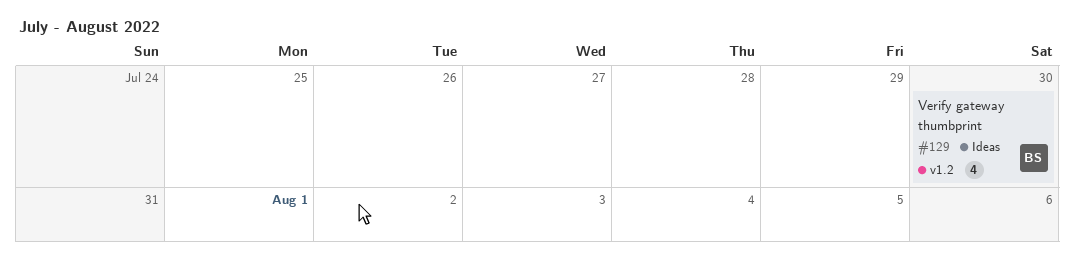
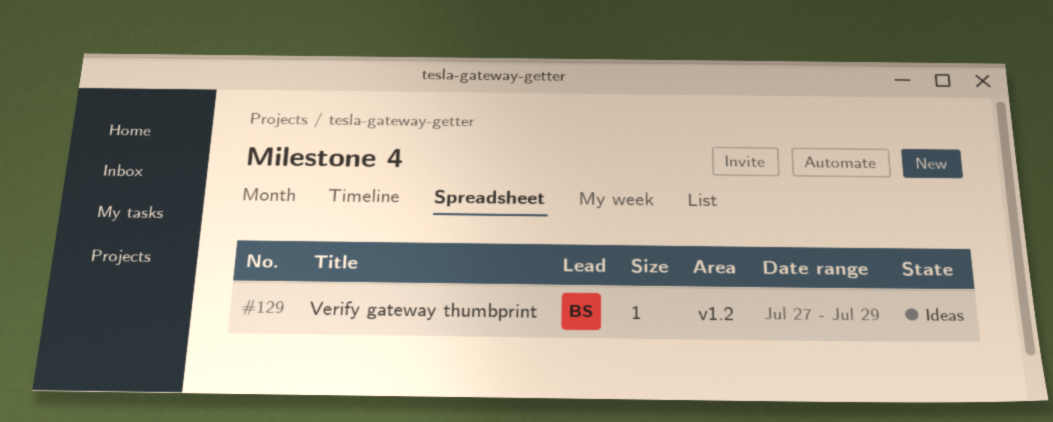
#129, estimate: 4 -> 1
#129, due: Jul 30 -> Jul 29

